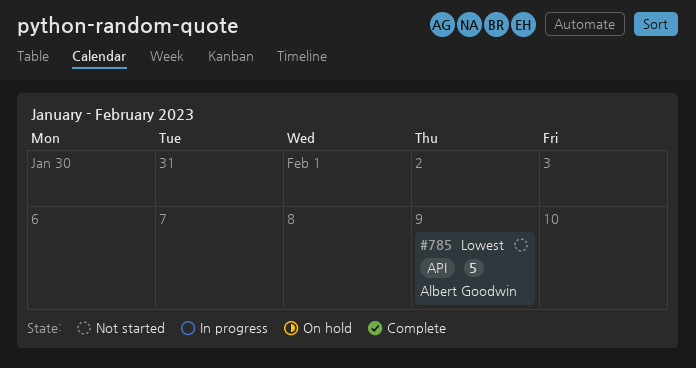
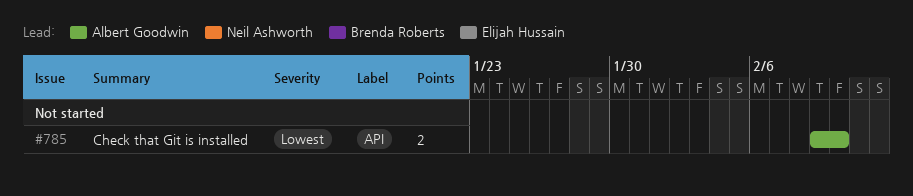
#785, estimate: 5 -> 2
#785, due: Feb 9 -> Feb 10

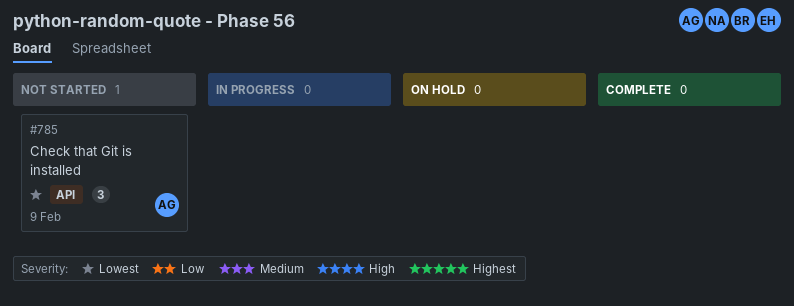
#785, estimate: 2 -> 3
#785, due: Feb 10 -> Feb 9

